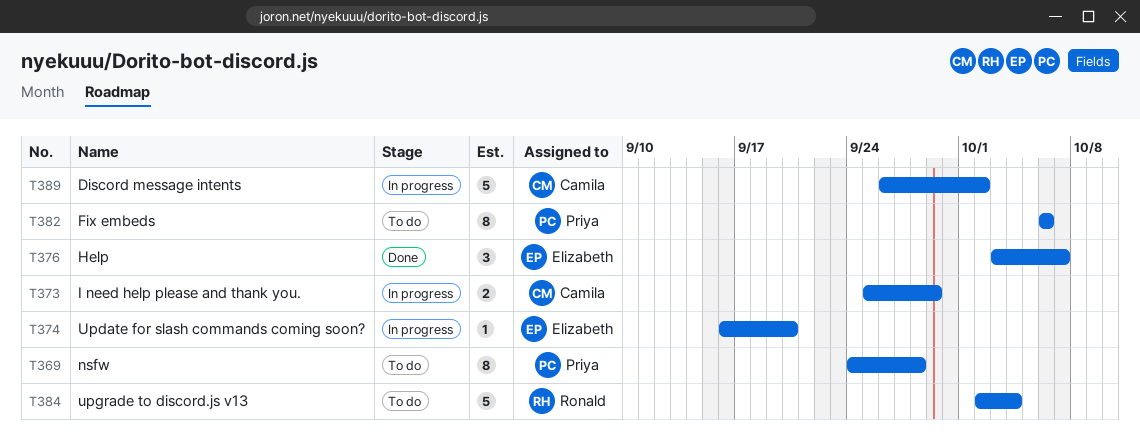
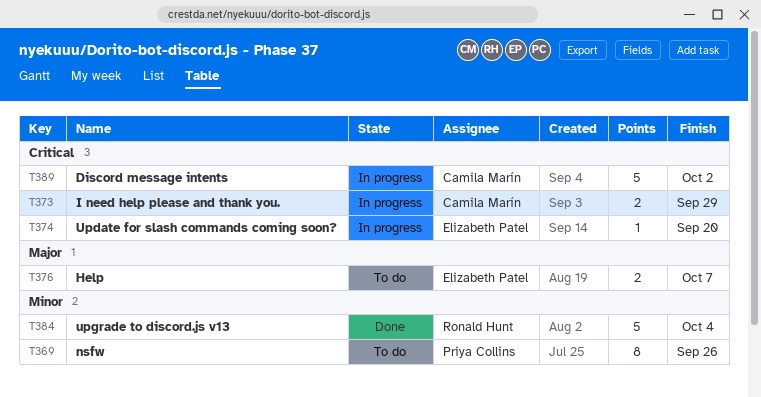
T369, due: Sep 28 -> Sep 26
T376, status: Done -> To do
T376, estimate: 3 -> 2
T382: present -> none
T384, status: To do -> Done

